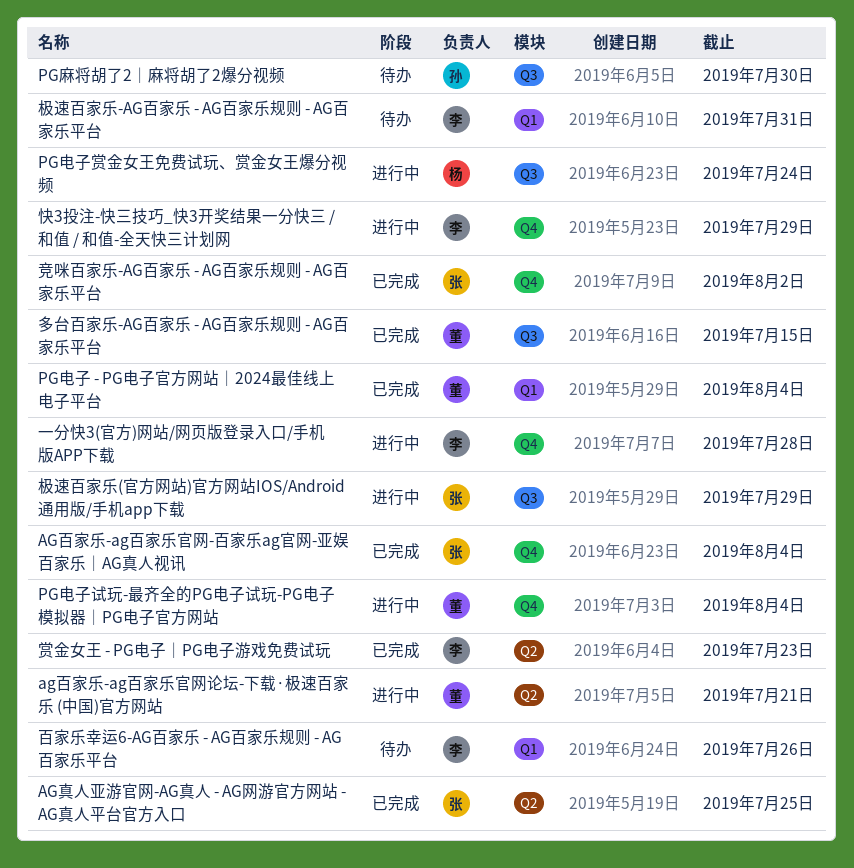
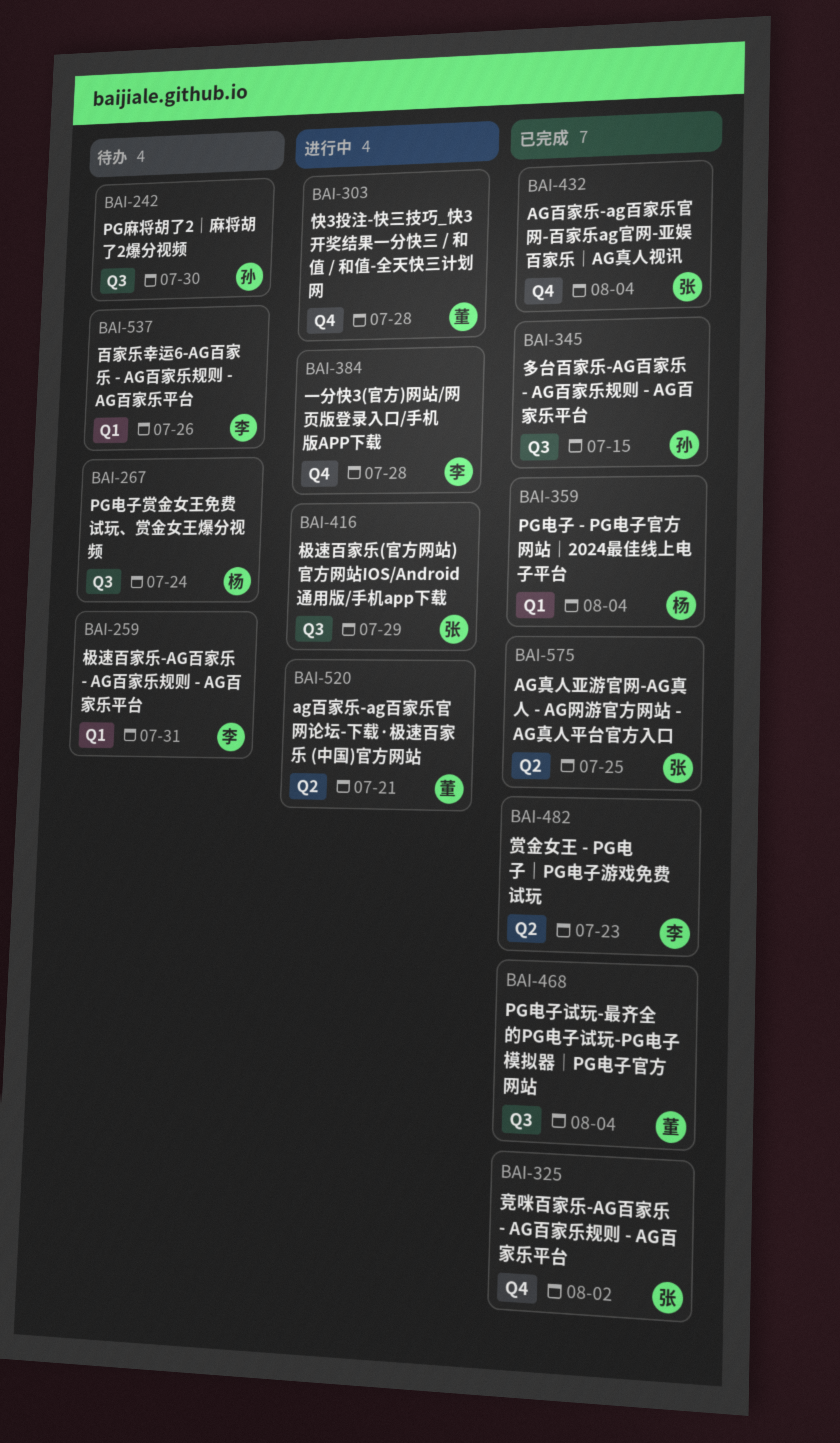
PG电子 - PG电子官方网站｜2024最佳线上电子平台, owner: 董 -> 杨
PG电子试玩-最齐全的PG电子试玩-PG电子模拟器│PG电子官方网站, status: 进行中 -> 已完成
PG电子试玩-最齐全的PG电子试玩-PG电子模拟器│PG电子官方网站, label: Q4 -> Q3
PG电子赏金女王免费试玩、赏金女王爆分视频, status: 进行中 -> 待办
多台百家乐-AG百家乐 - AG百家乐规则 - AG百家乐平台, owner: 董 -> 孙
快3投注-快三技巧_快3开奖结果一分快三 / 和值 / 和值-全天快三计划网, owner: 李 -> 董
快3投注-快三技巧_快3开奖结果一分快三 / 和值 / 和值-全天快三计划网, due: Jul 29 -> Jul 28

